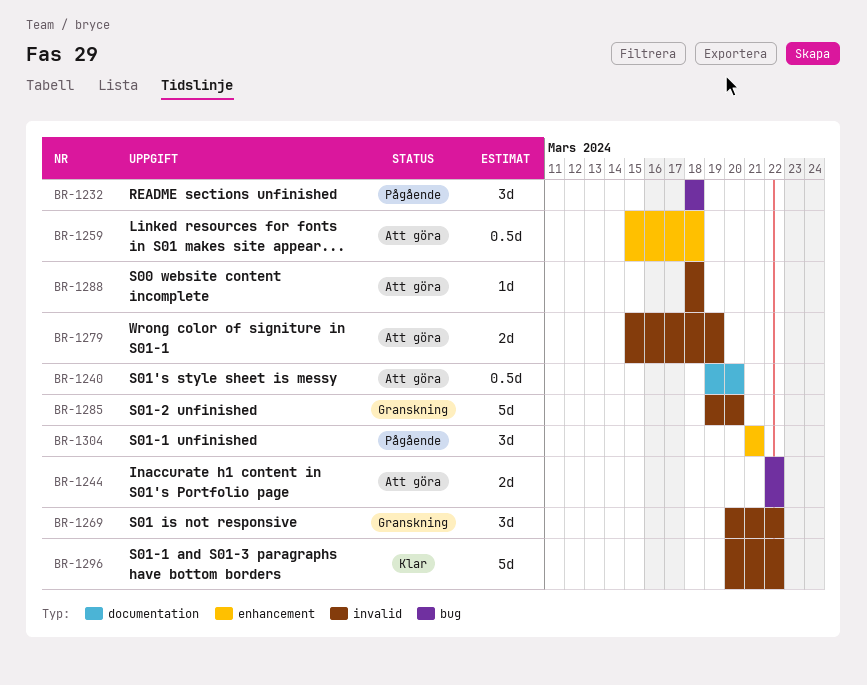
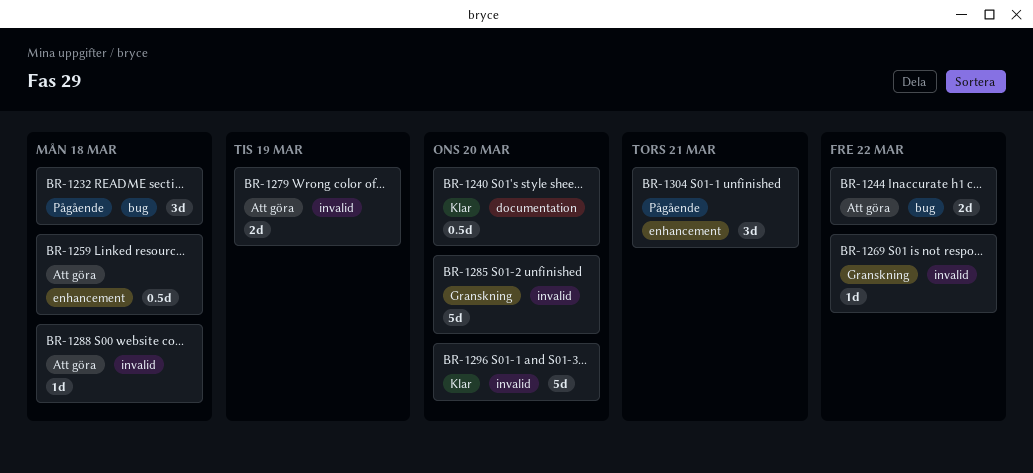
BR-1240, status: Att göra -> Klar
BR-1269, estimate: 3d -> 1d
BR-1296, due: Mar 22 -> Mar 20

